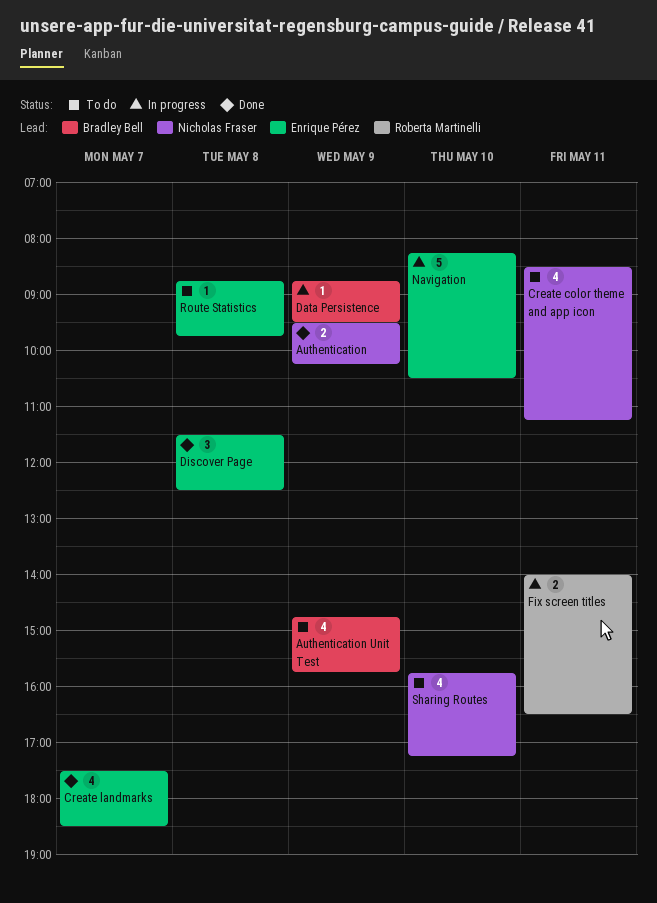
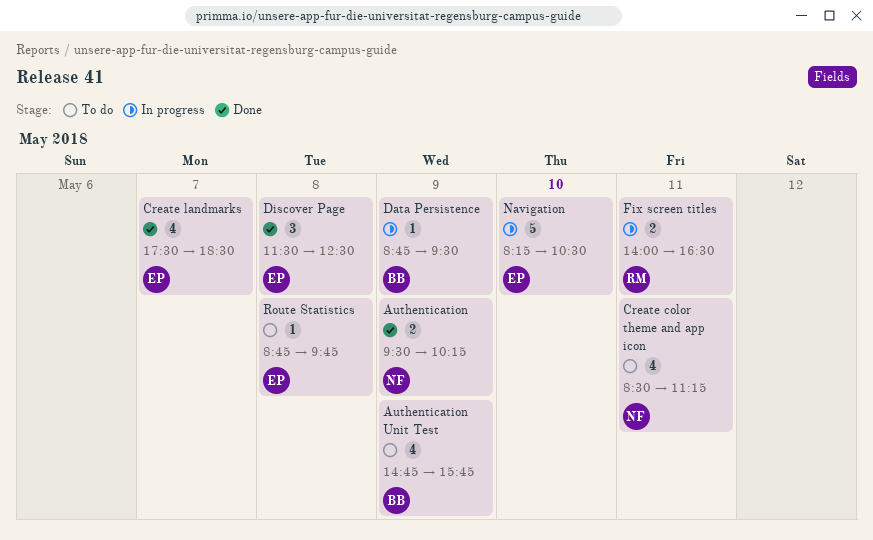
Sharing Routes: present -> none

